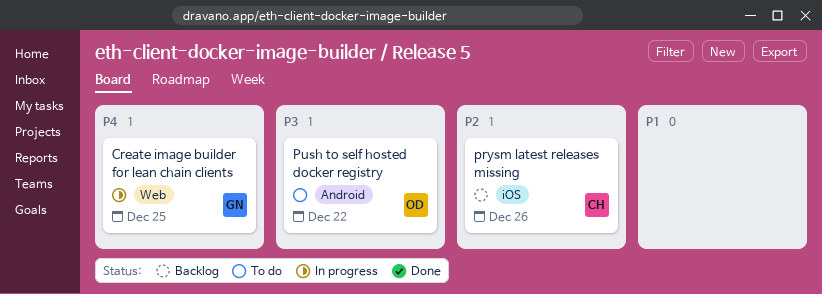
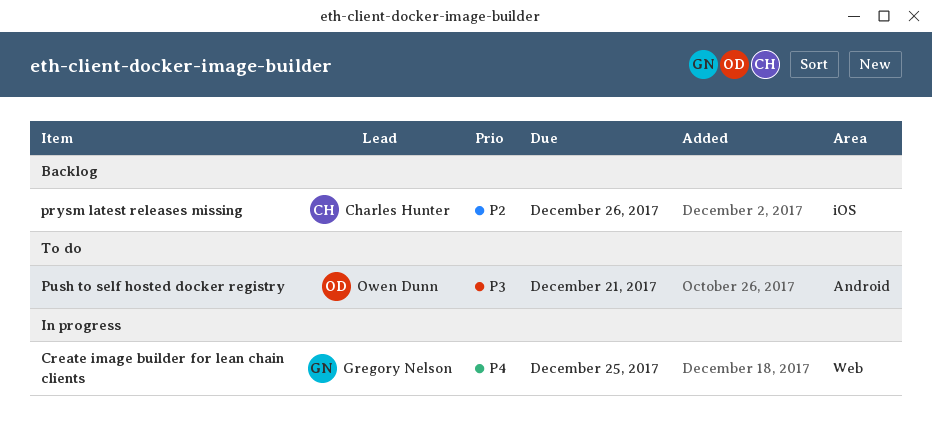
Push to self hosted docker registry, due: Dec 22 -> Dec 21

